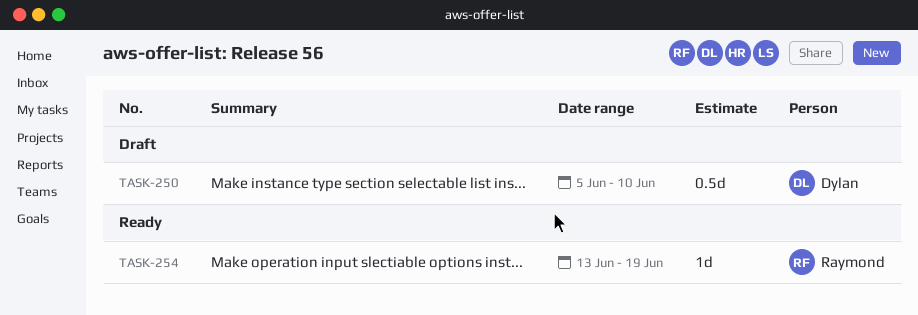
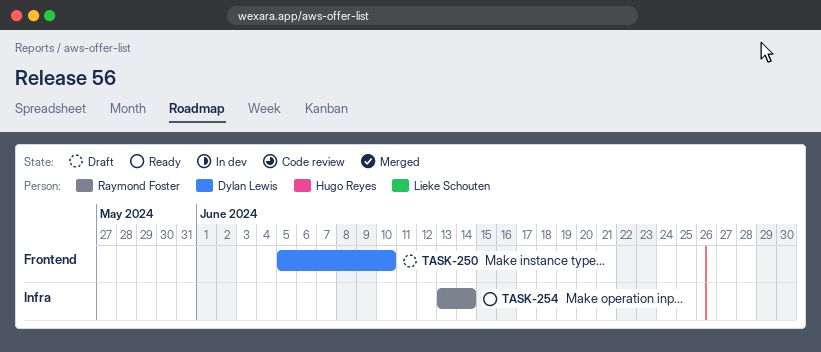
TASK-254, due: Jun 19 -> Jun 14

